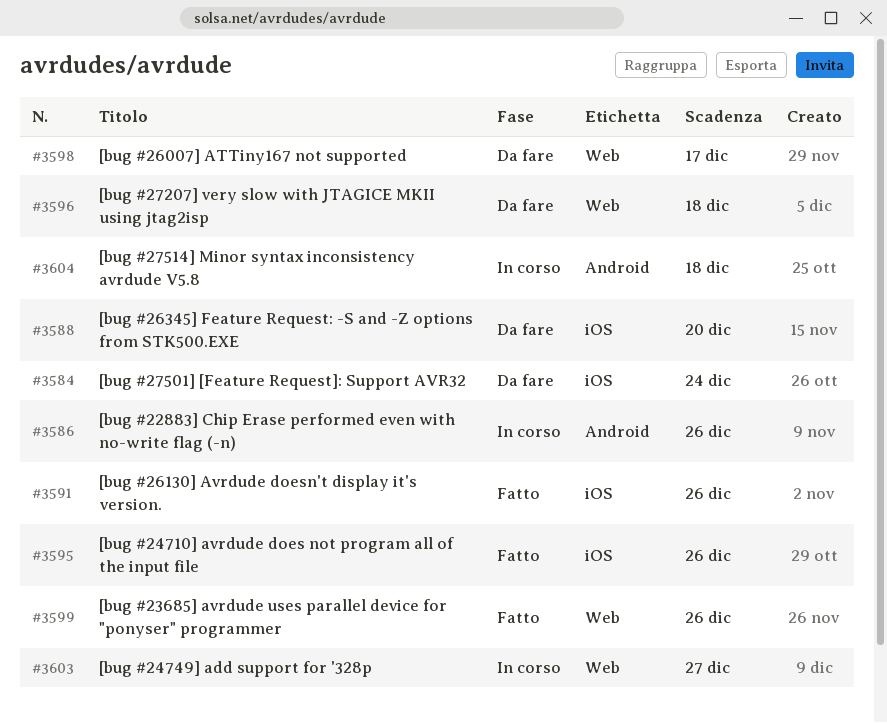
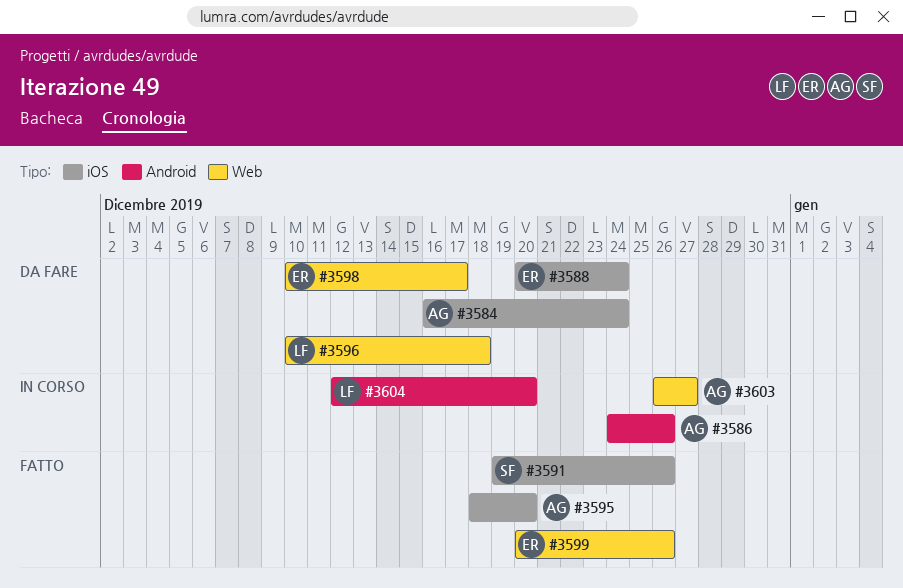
#3588, due: Dec 20 -> Dec 24
#3595, due: Dec 26 -> Dec 20
#3604, due: Dec 18 -> Dec 20

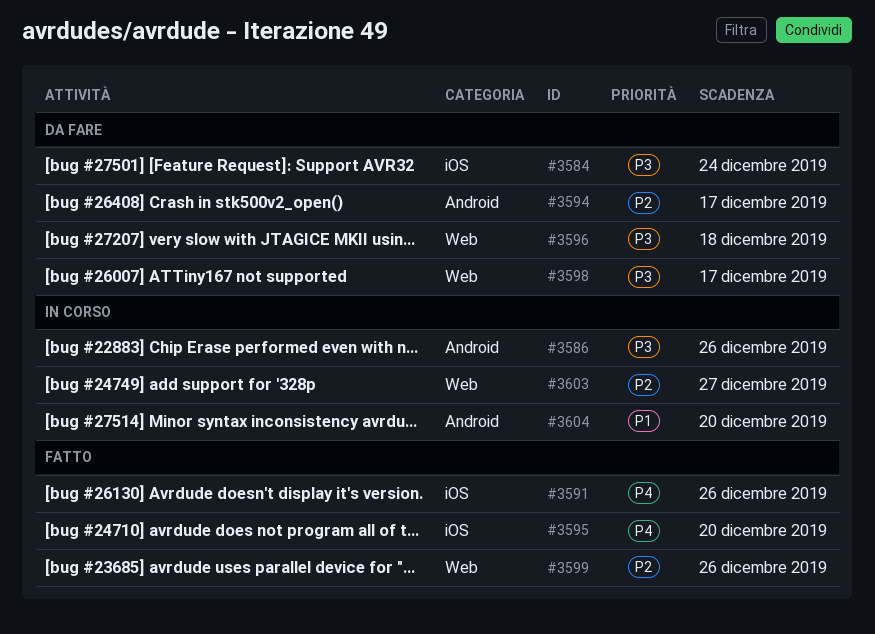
#3588: present -> none
#3594: none -> present

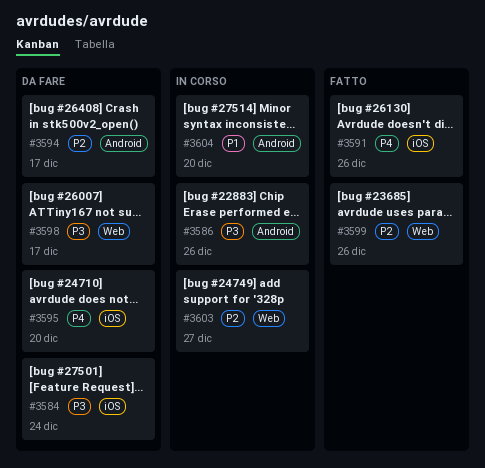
#3595, status: Fatto -> Da fare
#3596: present -> none

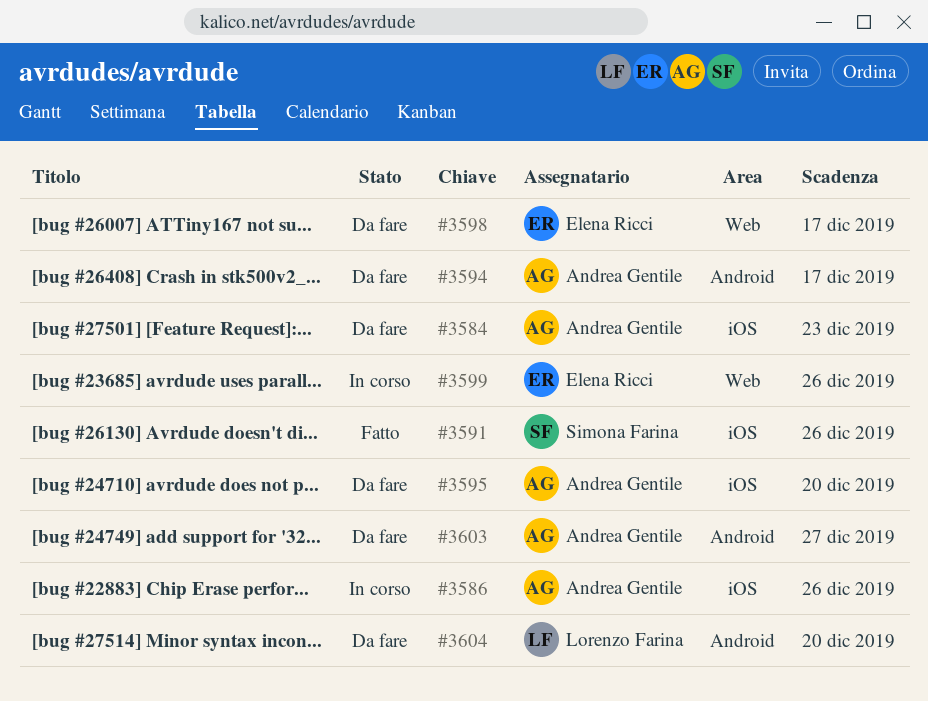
#3584, due: Dec 24 -> Dec 23
#3586, label: Android -> iOS
#3599, status: Fatto -> In corso
#3603, status: In corso -> Da fare
#3603, label: Web -> Android
#3604, status: In corso -> Da fare

